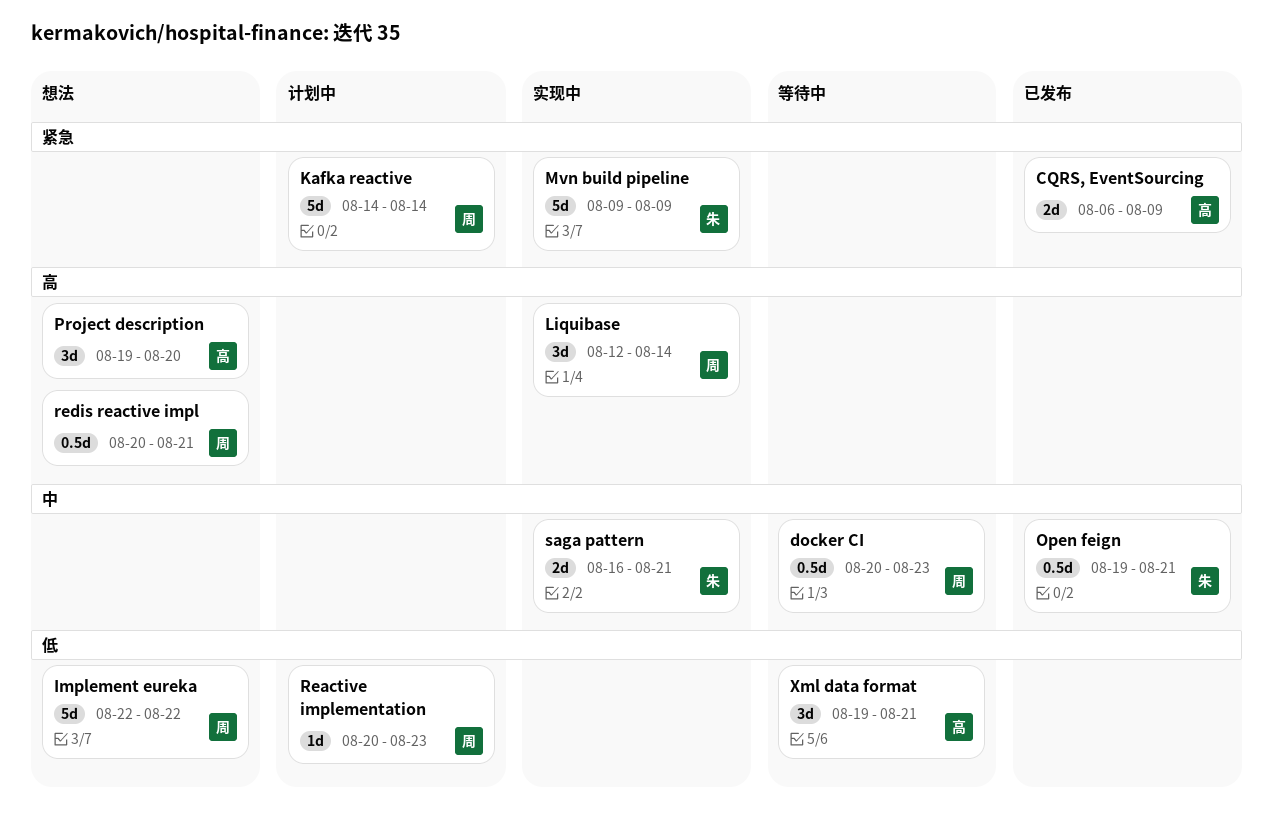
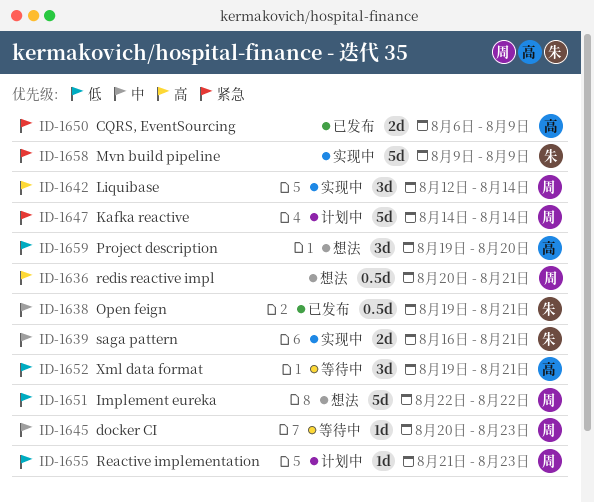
docker CI, estimate: 0.5d -> 1d
Project description, priority: 高 -> 低
Reactive implementation, start: Aug 20 -> Aug 21

